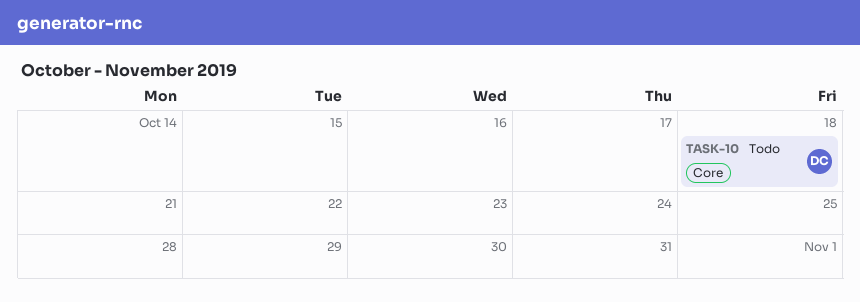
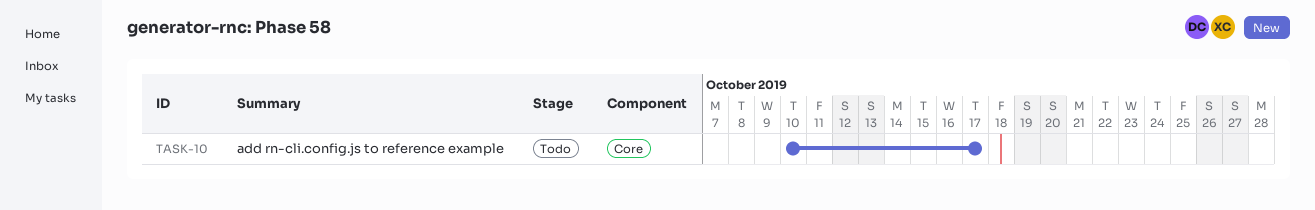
TASK-10, due: Oct 18 -> Oct 17

